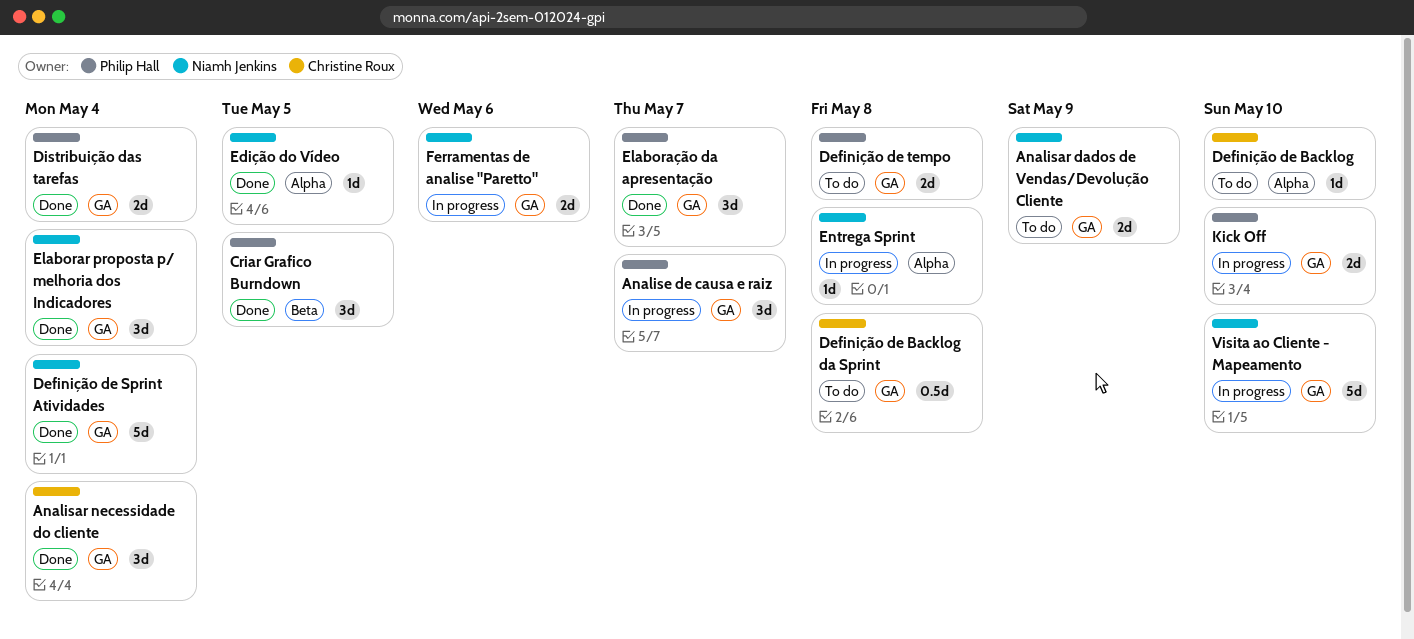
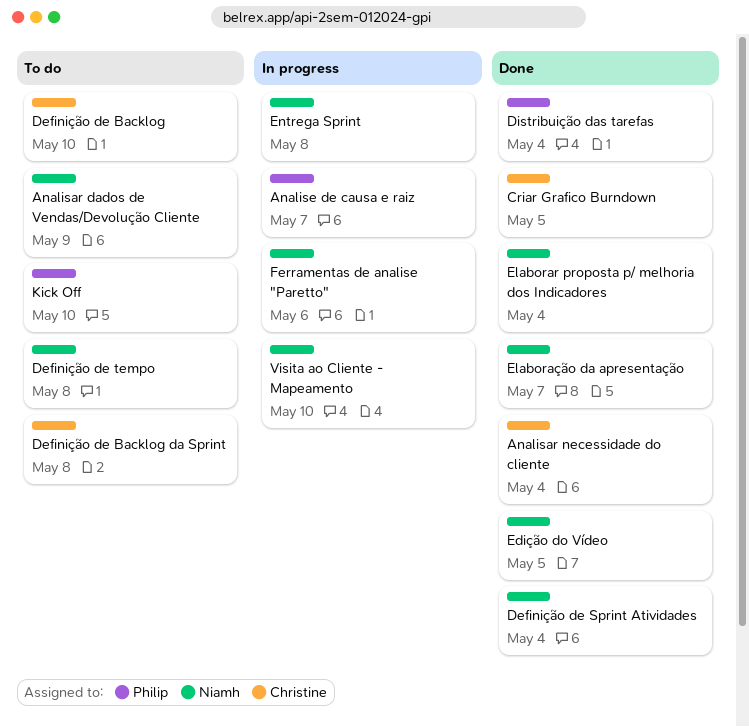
Criar Grafico Burndown, owner: Philip Hall -> Christine Roux
Definição de tempo, owner: Philip Hall -> Niamh Jenkins
Elaboração da apresentação, owner: Philip Hall -> Niamh Jenkins
Kick Off, status: In progress -> To do

